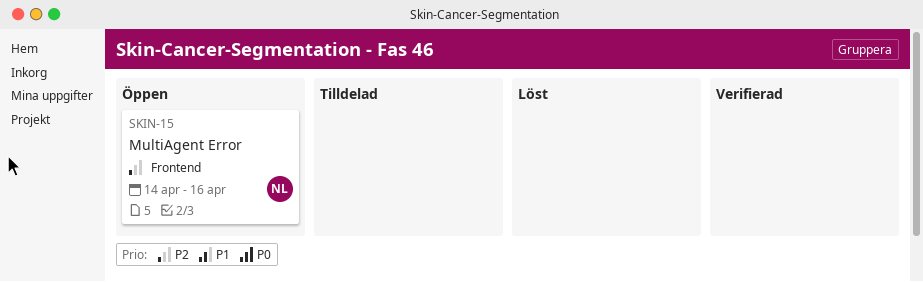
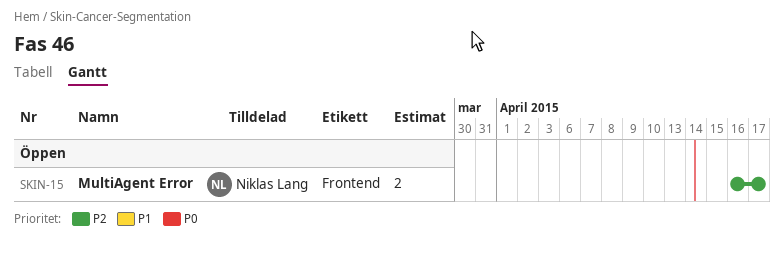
SKIN-15, start: Apr 14 -> Apr 16
SKIN-15, due: Apr 16 -> Apr 17

